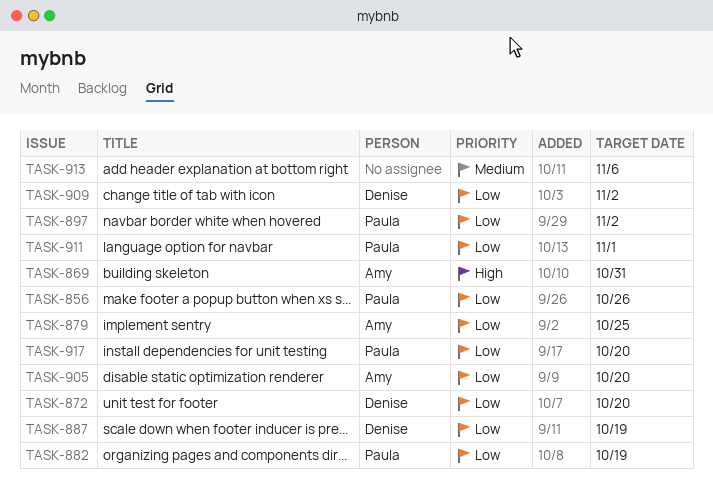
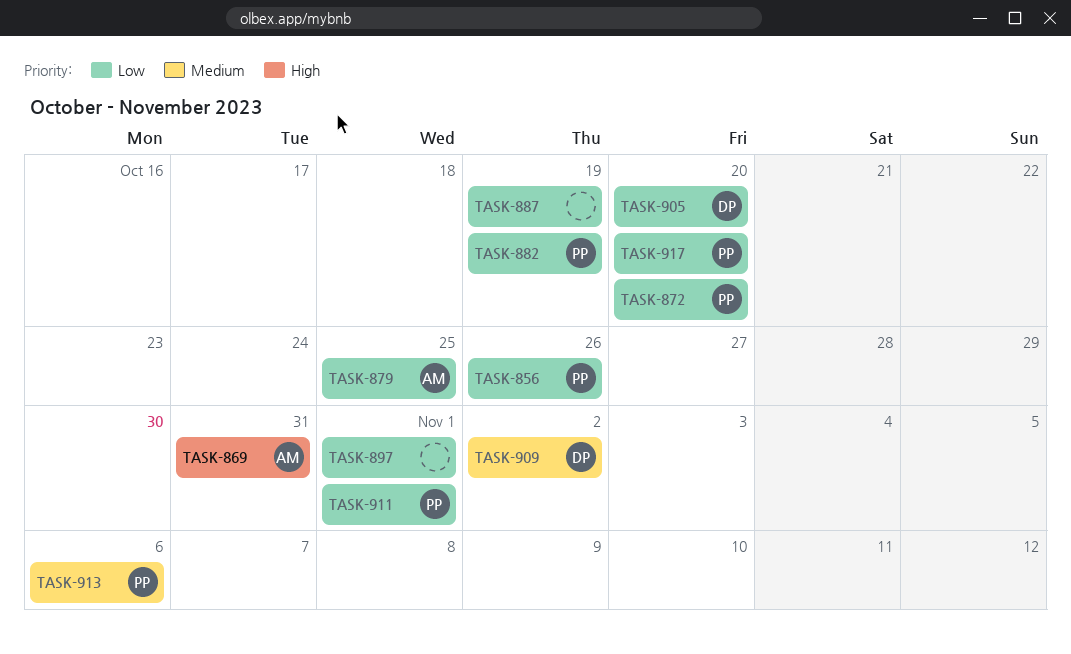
TASK-872, owner: Denise -> Paula
TASK-887, owner: Denise -> none
TASK-897, owner: Paula -> none
TASK-897, due: Nov 2 -> Nov 1
TASK-905, owner: Amy -> Denise
TASK-909, priority: Low -> Medium
TASK-913, owner: none -> Paula

